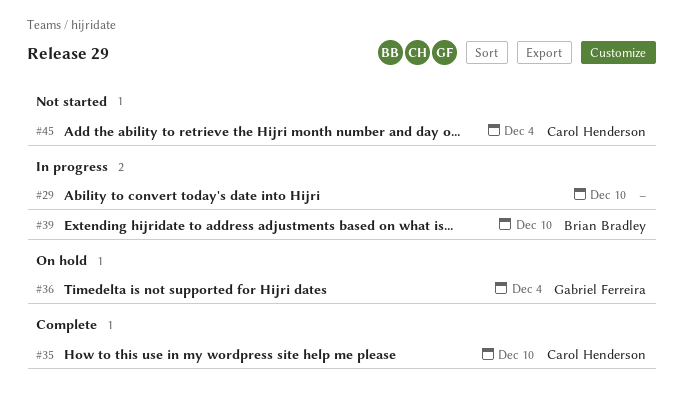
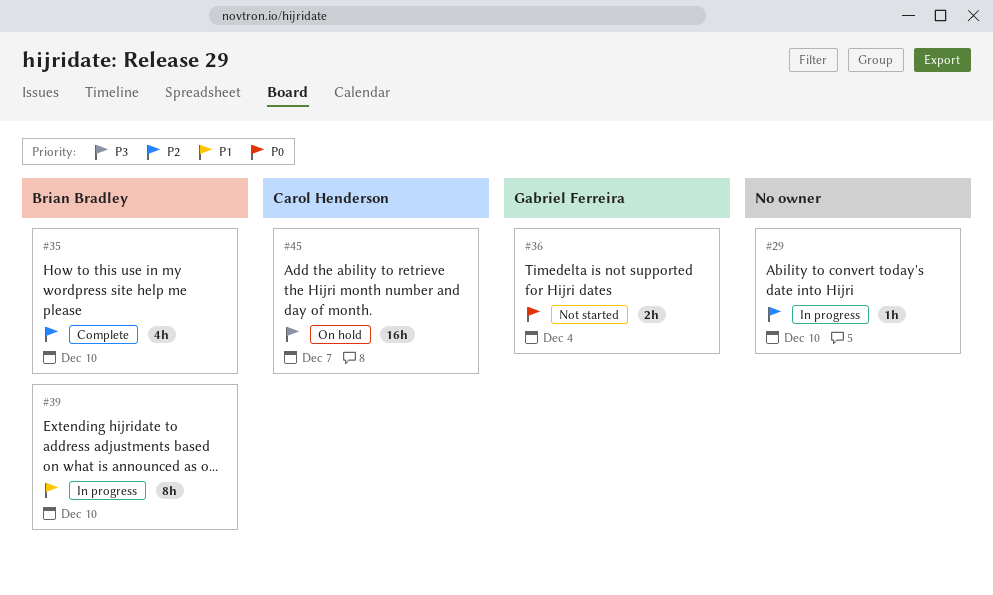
#35, owner: Carol Henderson -> Brian Bradley
#36, status: On hold -> Not started
#45, status: Not started -> On hold
#45, due: Dec 4 -> Dec 7

